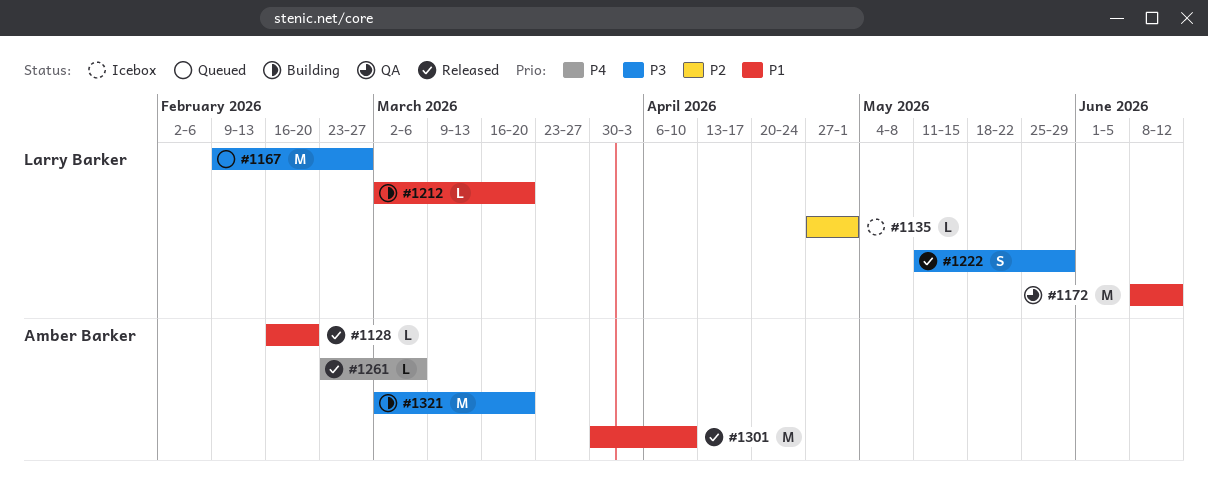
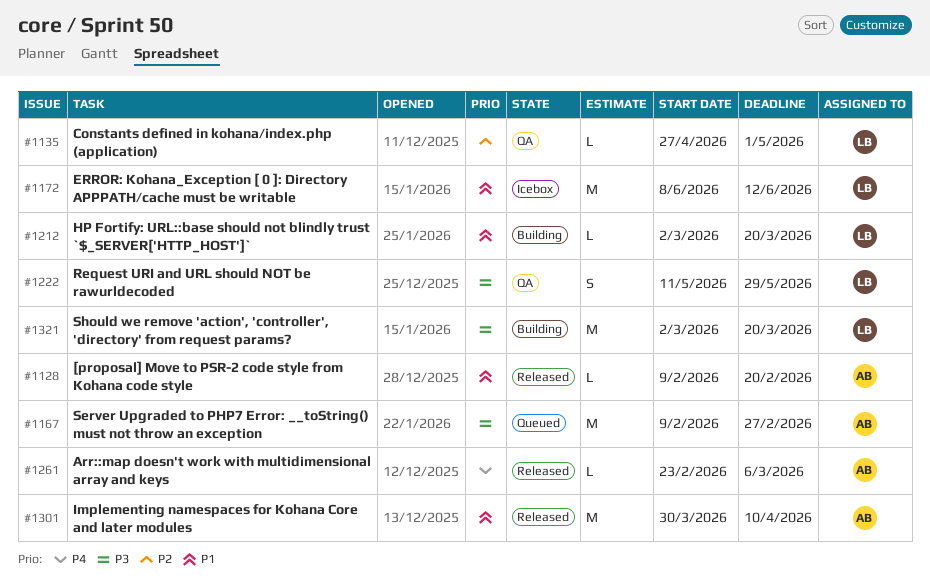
#1128, start: Feb 16 -> Feb 9
#1135, status: Icebox -> QA
#1167, owner: Larry Barker -> Amber Barker
#1172, status: QA -> Icebox
#1222, status: Released -> QA
#1321, owner: Amber Barker -> Larry Barker

